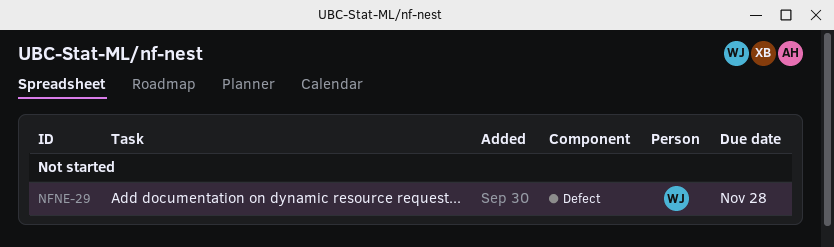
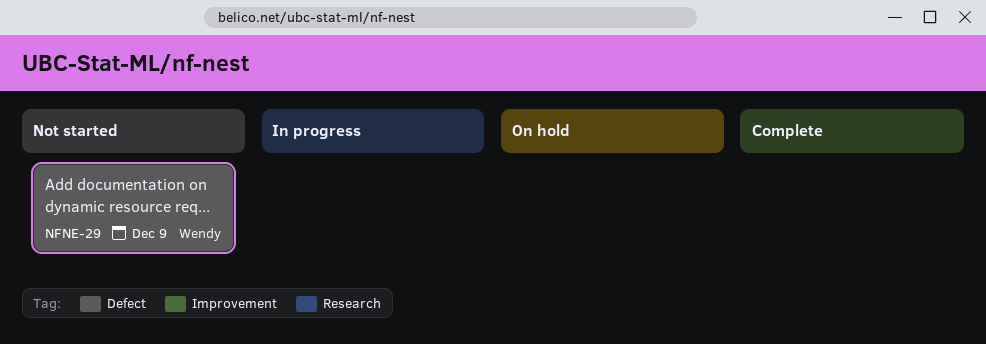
NFNE-29, due: Nov 28 -> Dec 9

